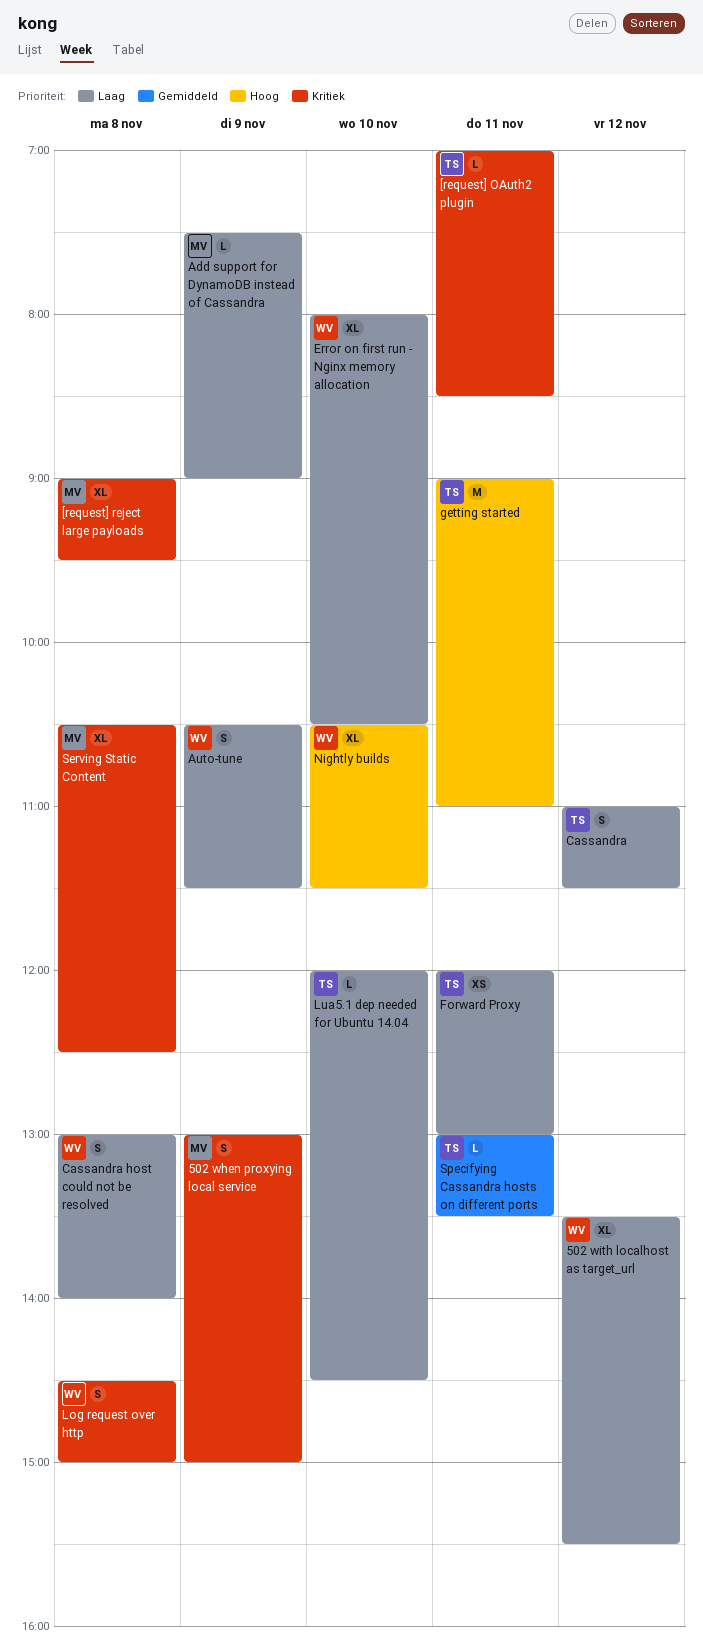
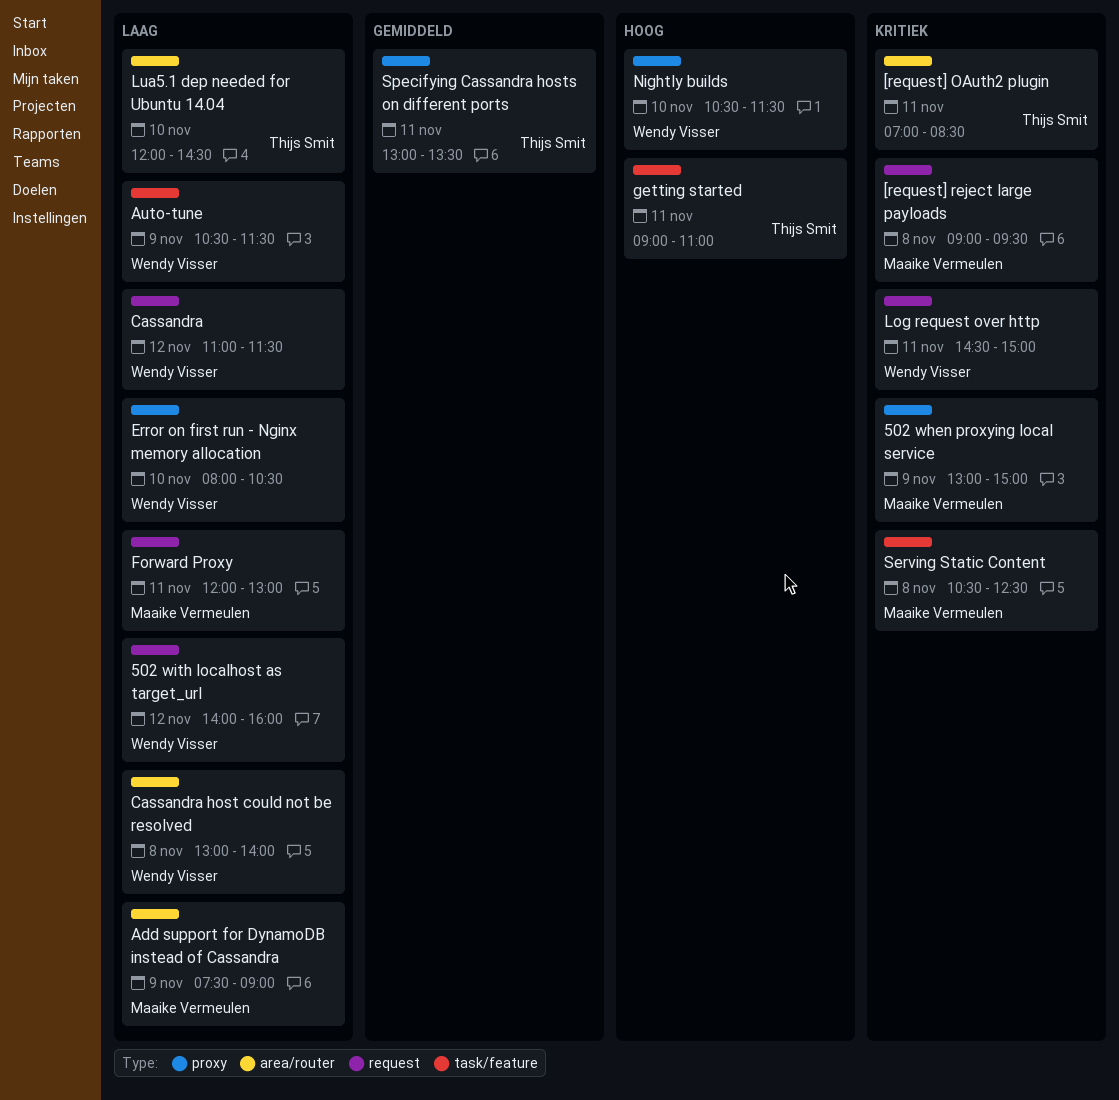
502 with localhost as target_url, begins: 13:30 -> 14:00
502 with localhost as target_url, ends: 15:30 -> 16:00
Cassandra, owner: Thijs Smit -> Wendy Visser
Forward Proxy, owner: Thijs Smit -> Maaike Vermeulen
Log request over http, day: Nov 8 -> Nov 11

